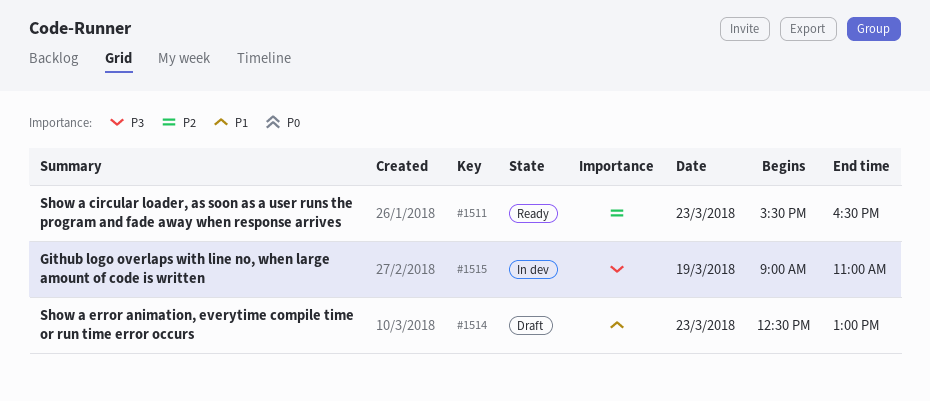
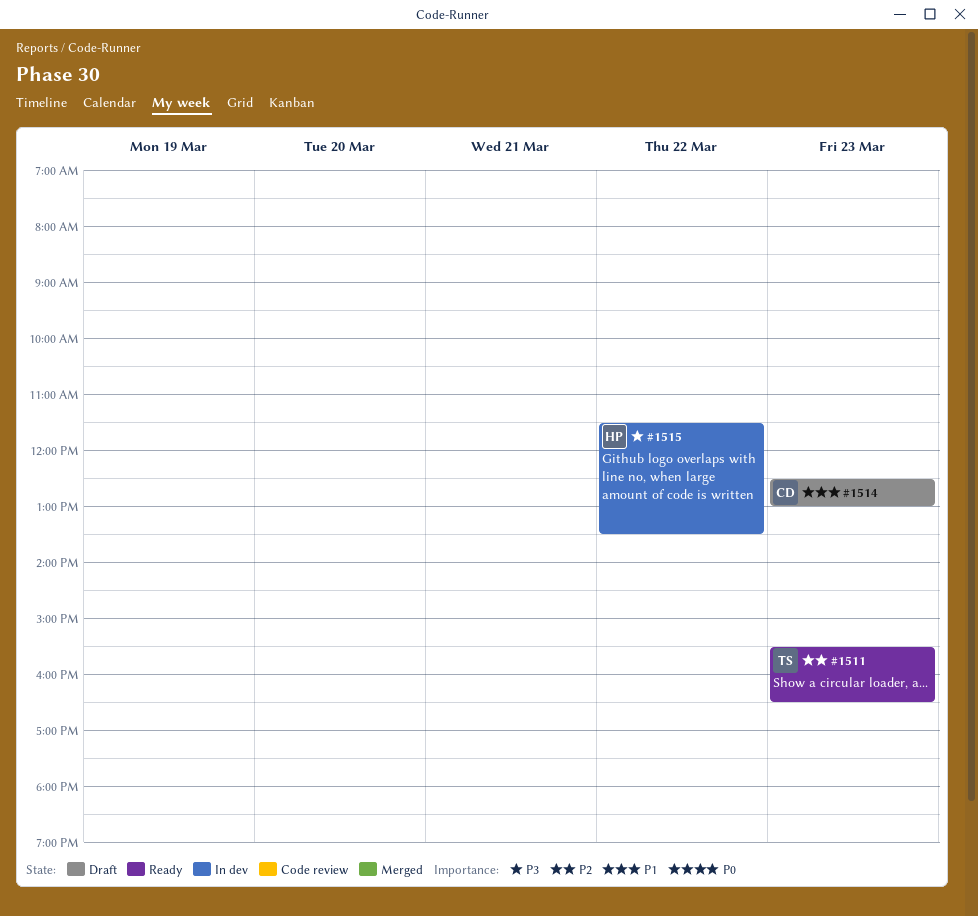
#1515, day: Mar 19 -> Mar 22
#1515, begins: 09:00 -> 11:30
#1515, ends: 11:00 -> 13:30

